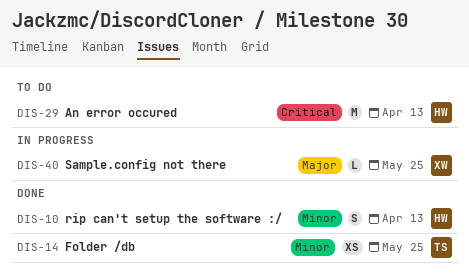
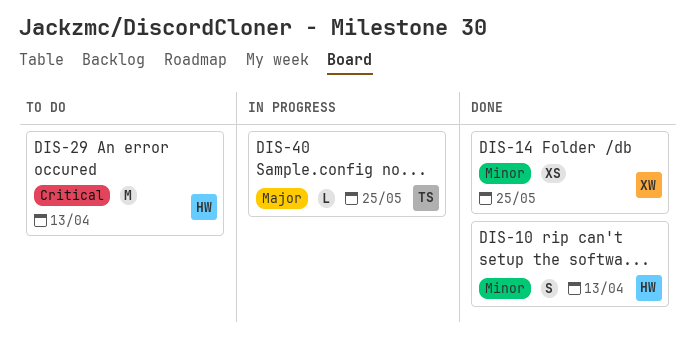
DIS-14, owner: TS -> XW
DIS-40, owner: XW -> TS

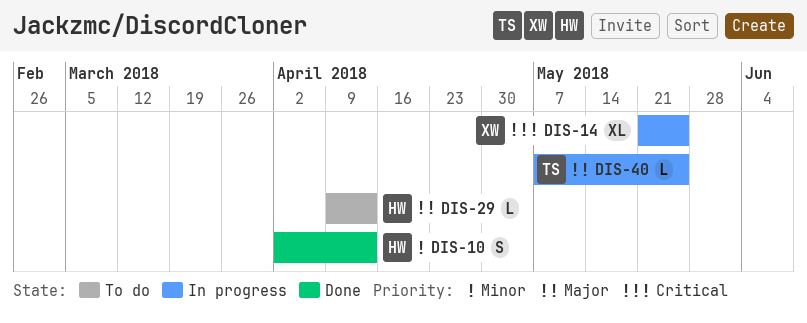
DIS-14, status: Done -> In progress
DIS-14, priority: Minor -> Critical
DIS-14, estimate: XS -> XL
DIS-29, priority: Critical -> Major
DIS-29, estimate: M -> L

